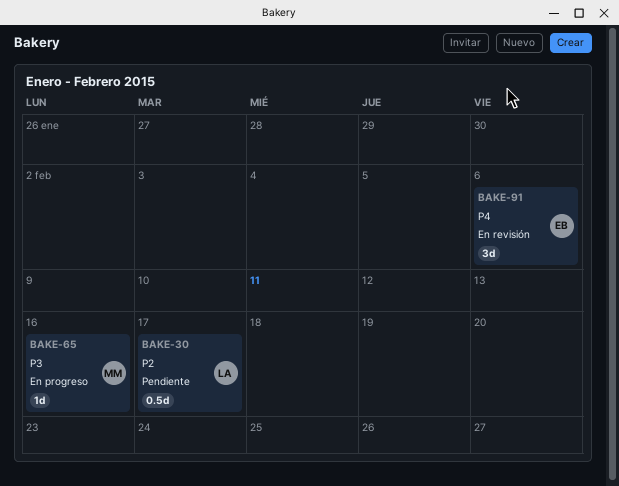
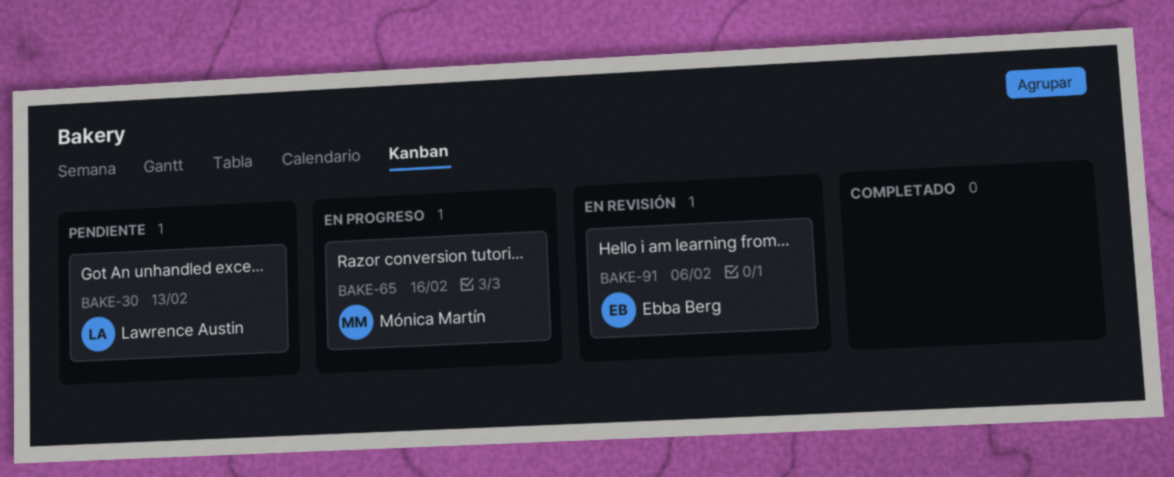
BAKE-30, due: Feb 17 -> Feb 13

